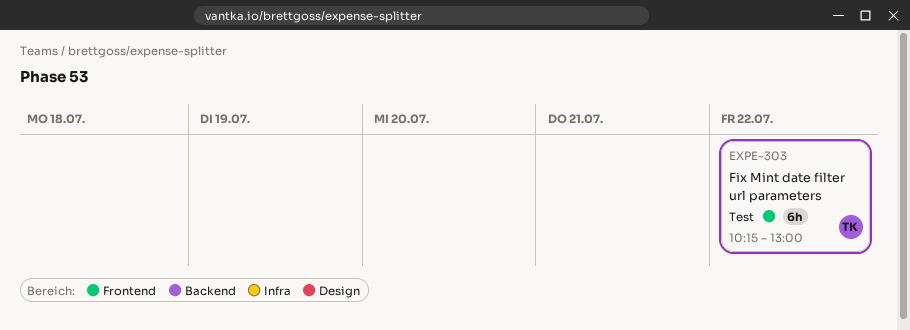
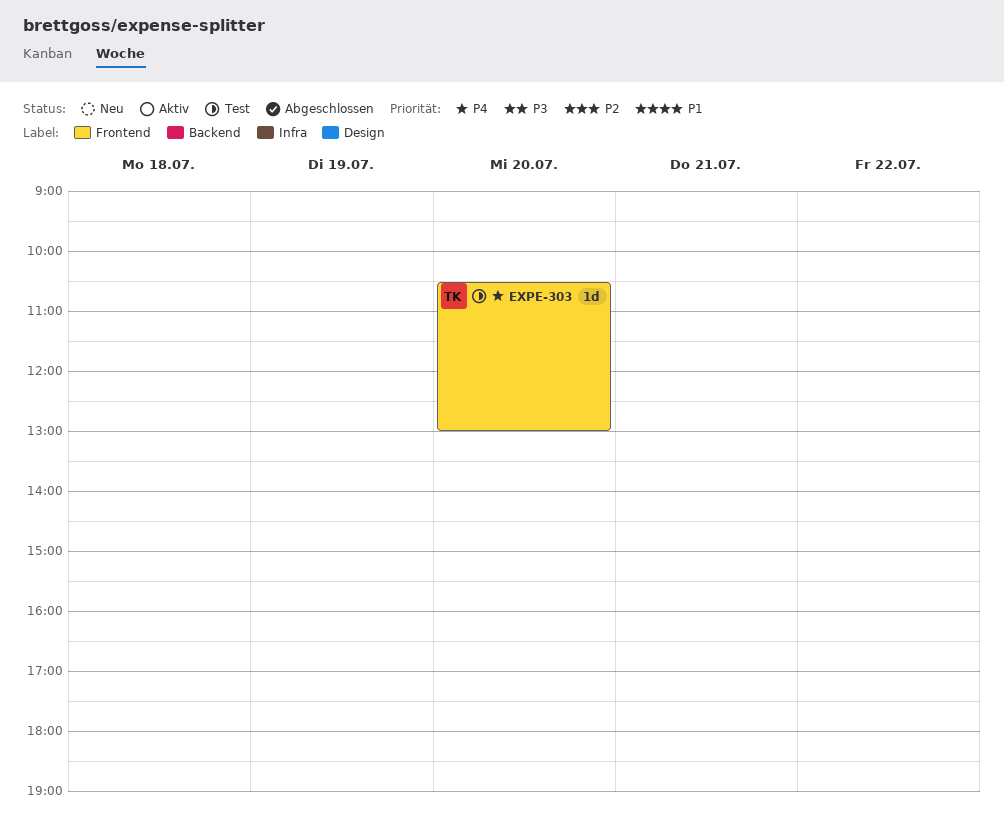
EXPE-303, estimate: 6h -> 1d
EXPE-303, day: Jul 22 -> Jul 20
EXPE-303, begins: 10:15 -> 10:30

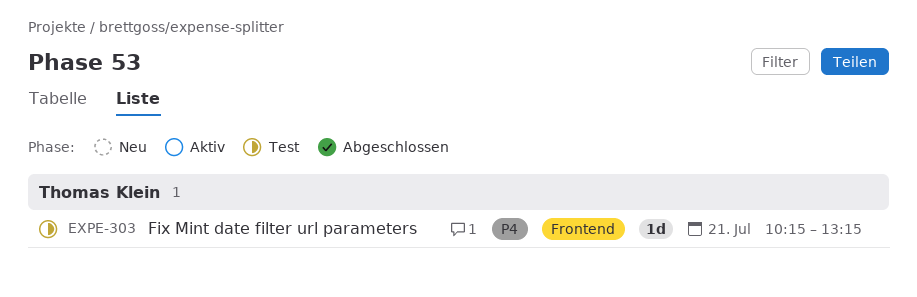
EXPE-303, day: Jul 20 -> Jul 21
EXPE-303, begins: 10:30 -> 10:15
EXPE-303, ends: 13:00 -> 13:15

